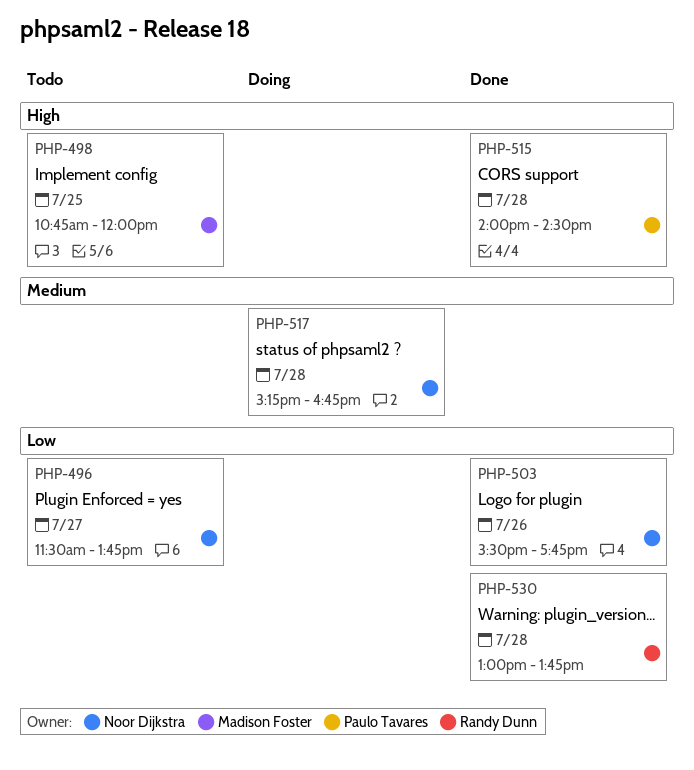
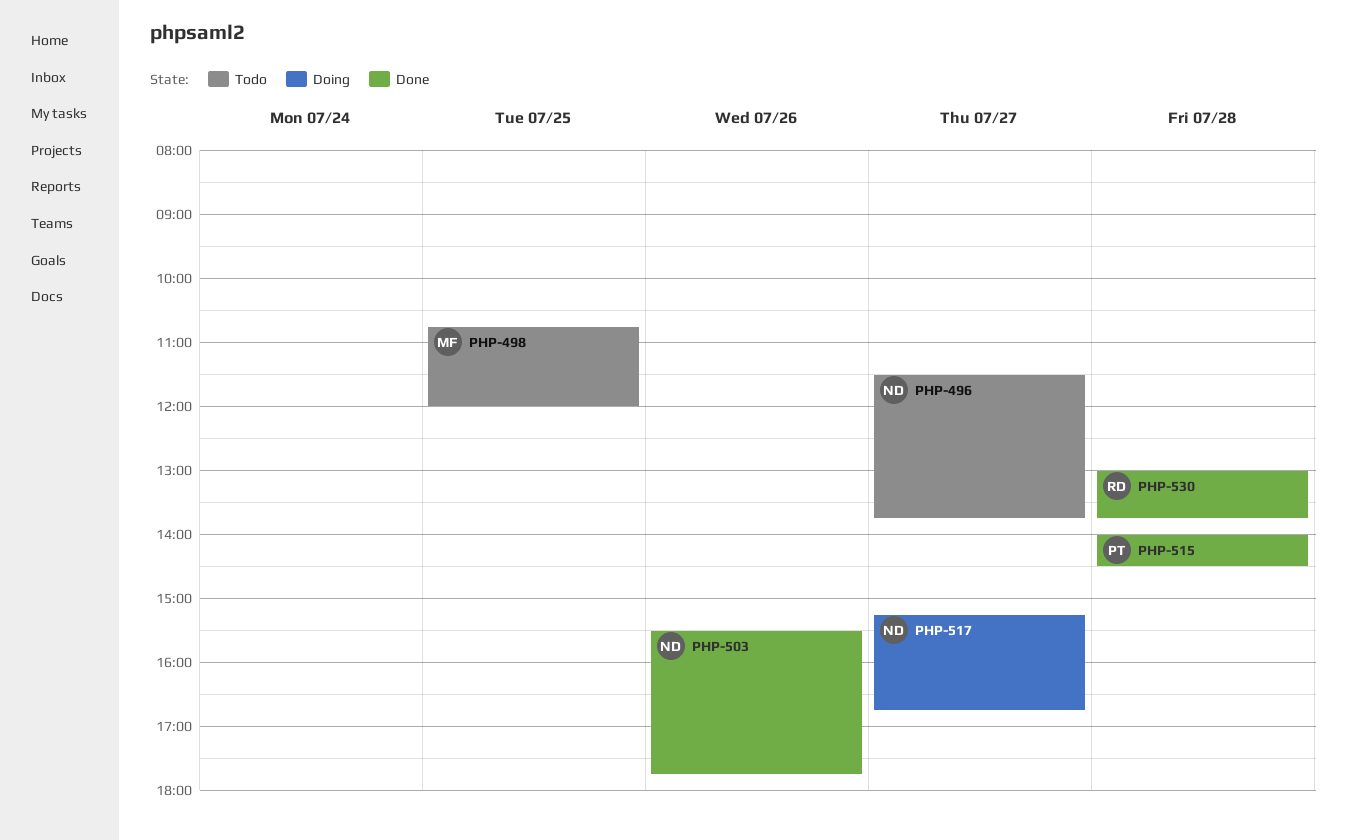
PHP-517, day: Jul 28 -> Jul 27

